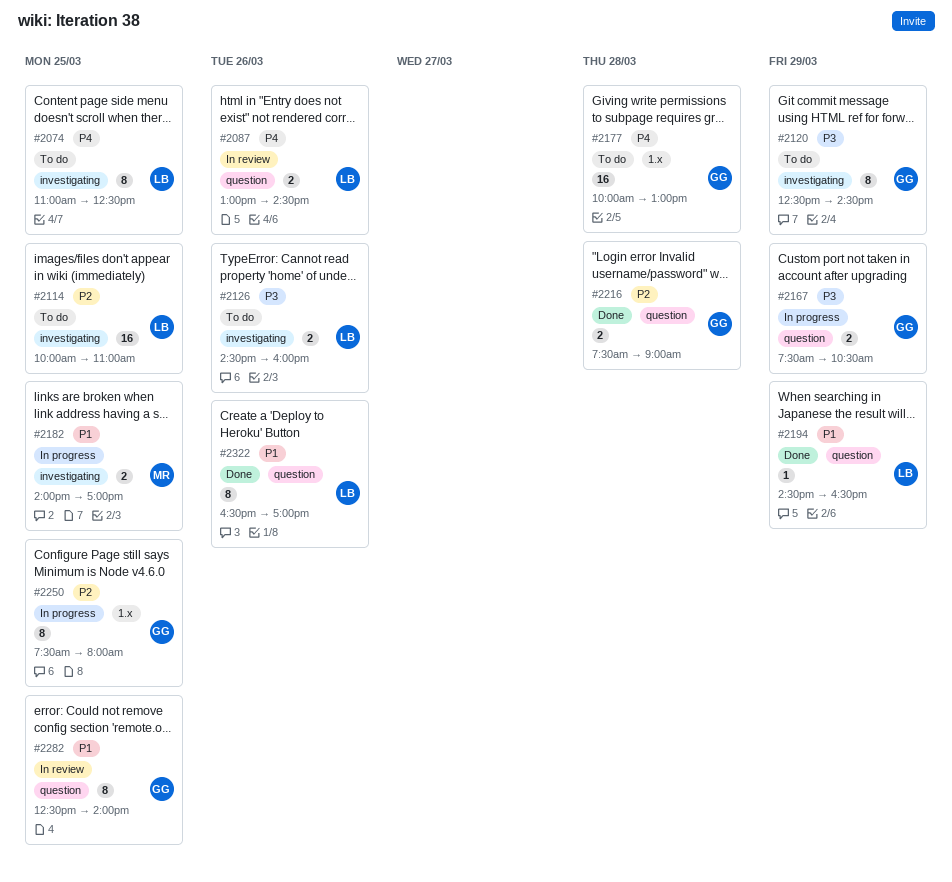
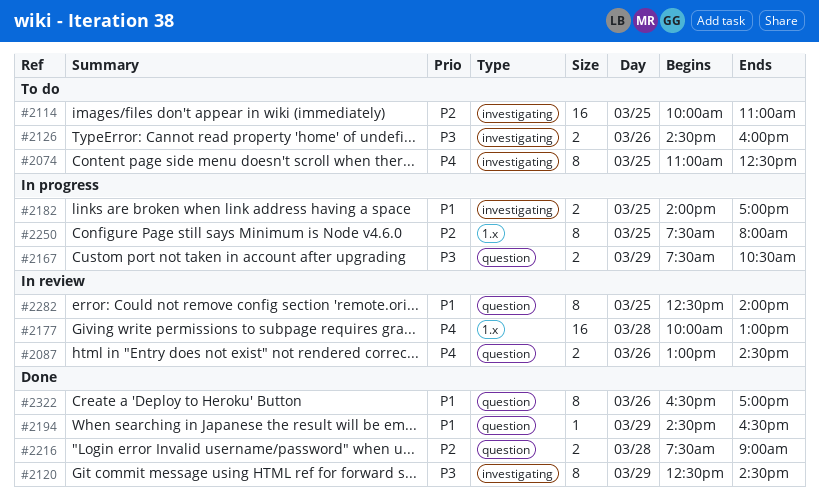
#2120, status: To do -> Done
#2177, status: To do -> In review

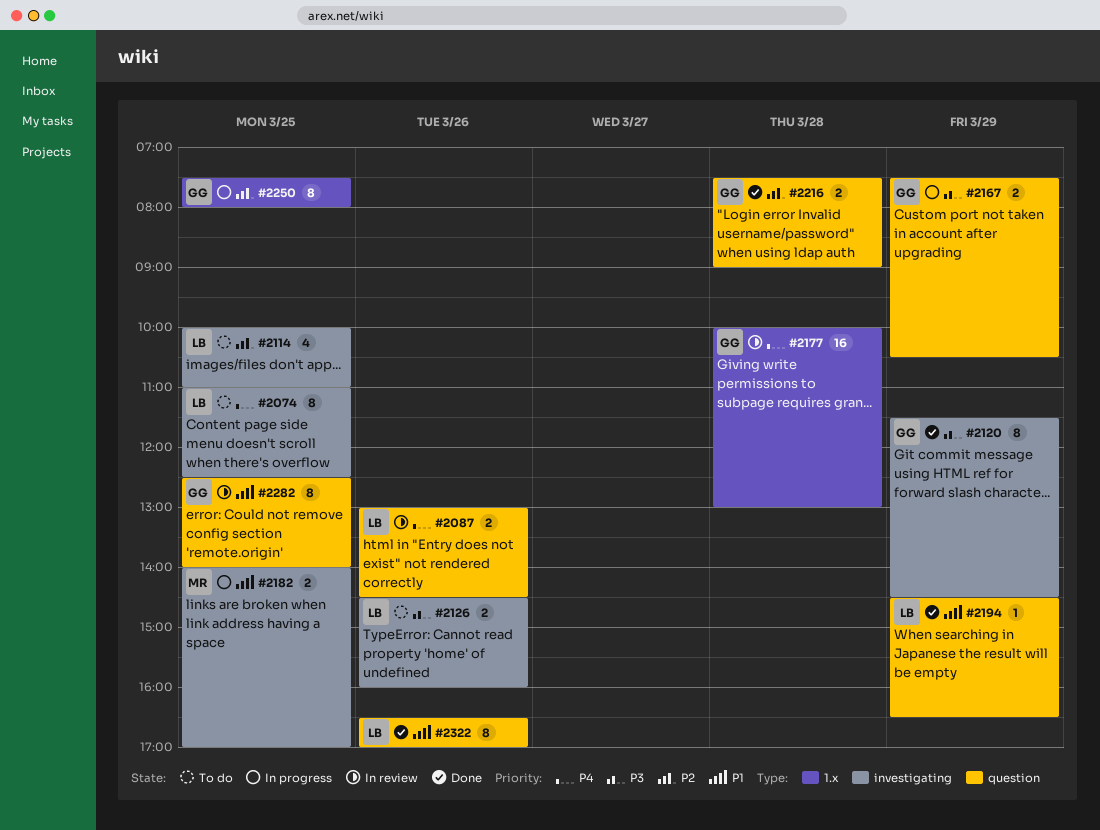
#2114, estimate: 16 -> 4
#2120, begins: 12:30 -> 11:30

